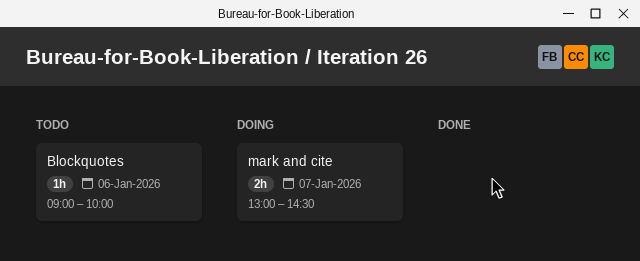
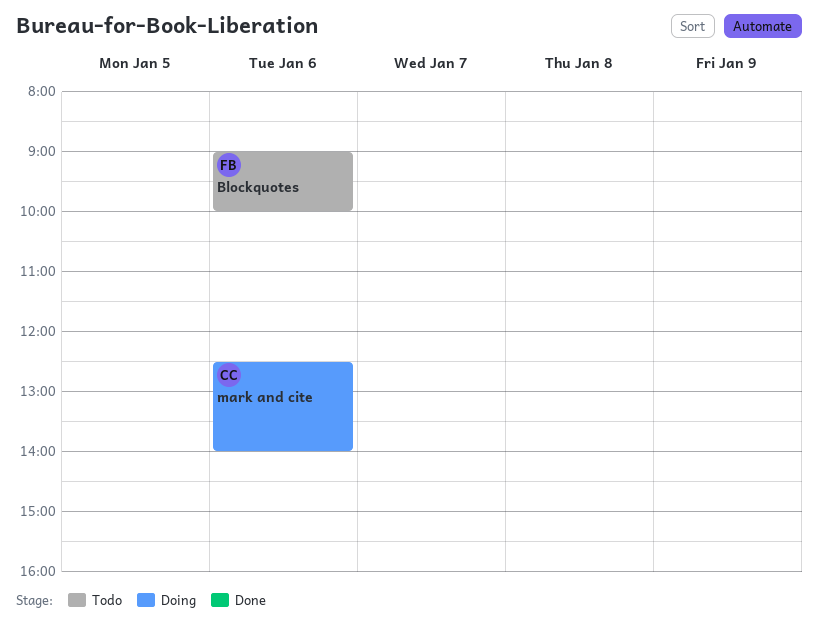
mark and cite, day: Jan 7 -> Jan 6
mark and cite, begins: 13:00 -> 12:30
mark and cite, ends: 14:30 -> 14:00

